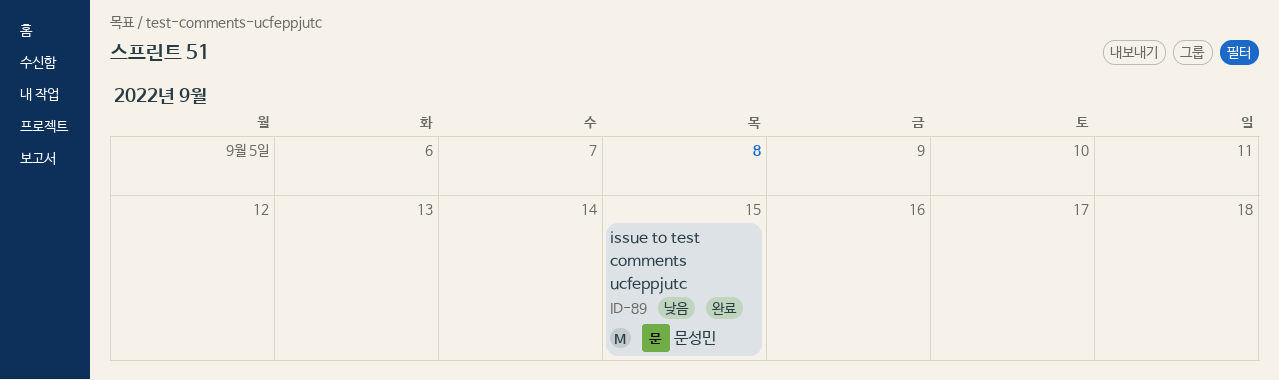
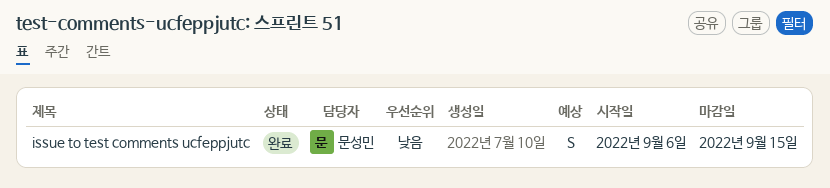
issue to test comments ucfeppjutc, estimate: M -> S

